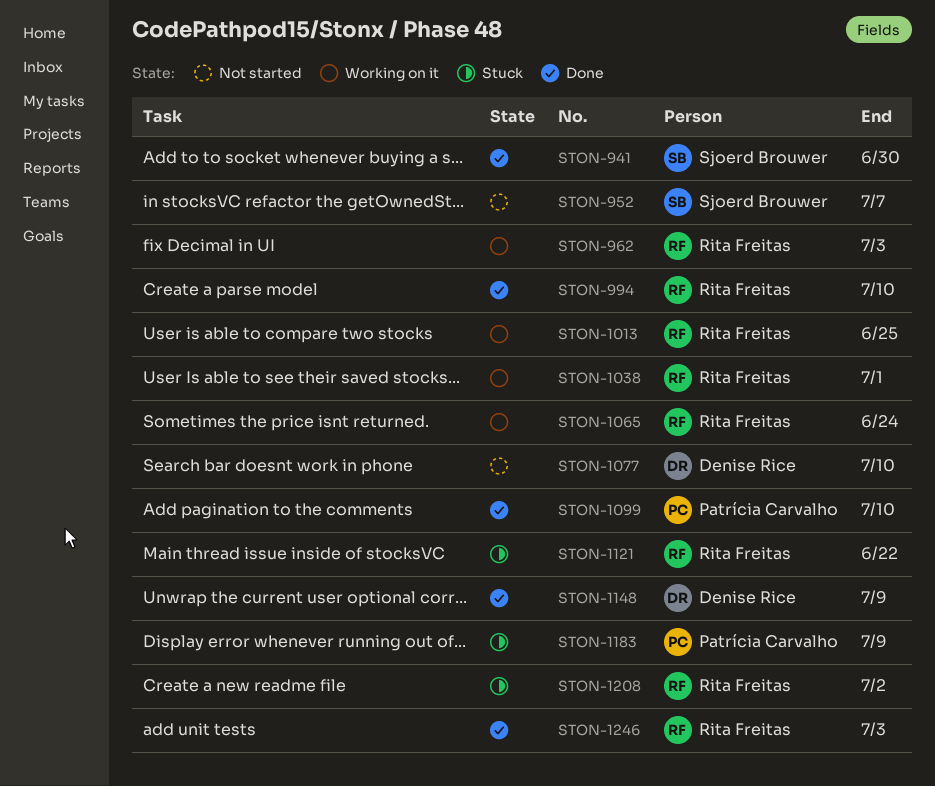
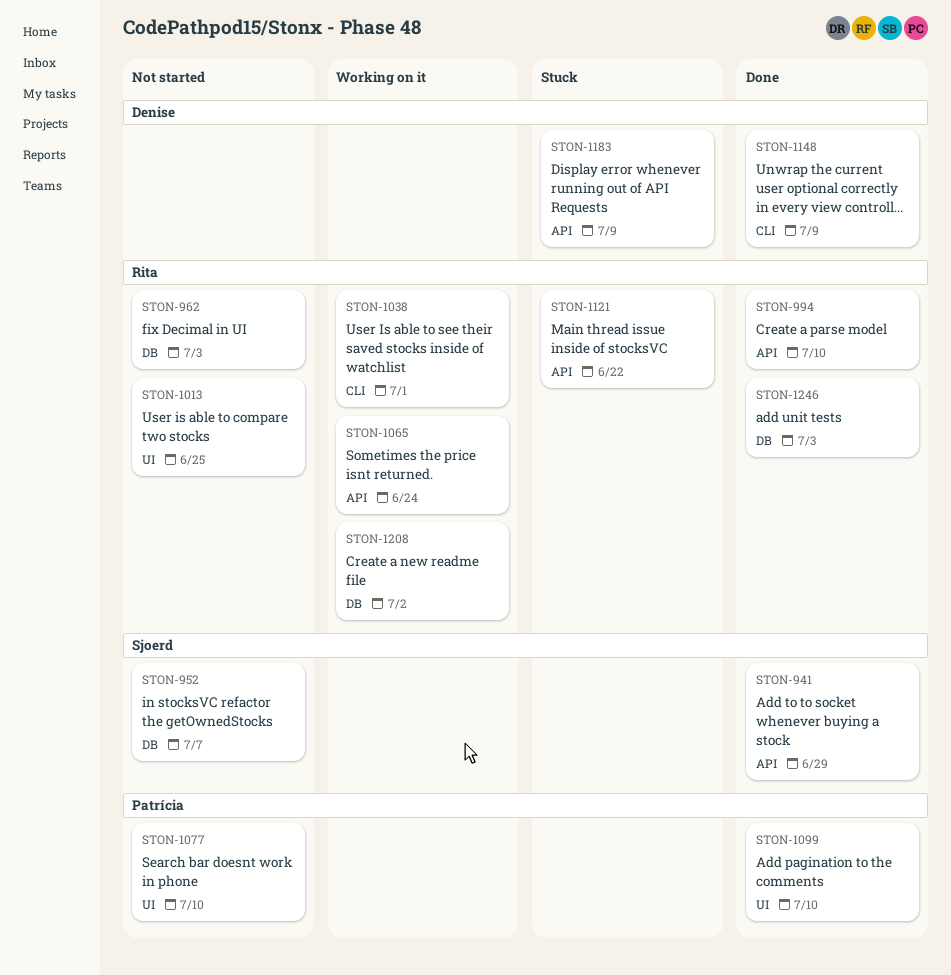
STON-941, due: Jun 30 -> Jun 29
STON-962, status: Working on it -> Not started
STON-1013, status: Working on it -> Not started
STON-1077, owner: Denise Rice -> Patrícia Carvalho
STON-1183, owner: Patrícia Carvalho -> Denise Rice
STON-1208, status: Stuck -> Working on it

